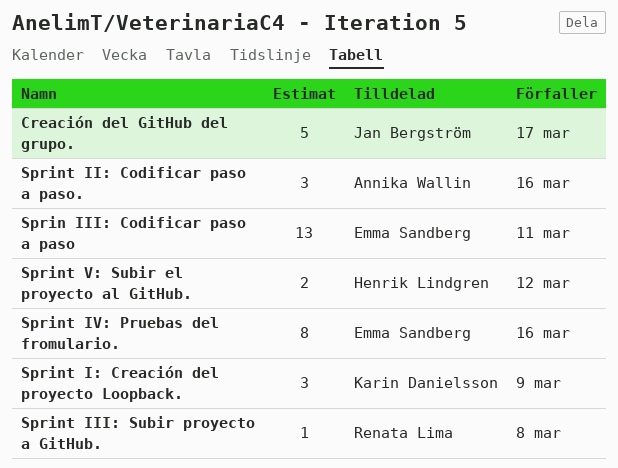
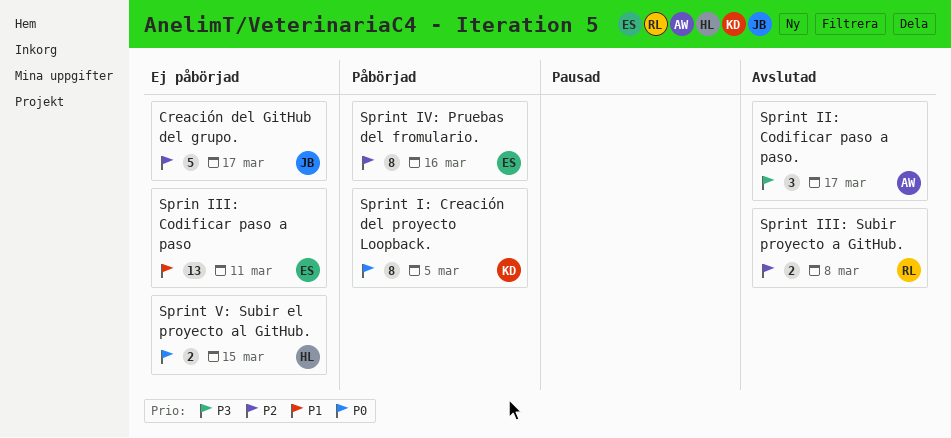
Sprint I: Creación del proyecto Loopback., estimate: 3 -> 8
Sprint I: Creación del proyecto Loopback., due: Mar 9 -> Mar 5
Sprint II: Codificar paso a paso., due: Mar 16 -> Mar 17
Sprint III: Subir proyecto a GitHub., estimate: 1 -> 2
Sprint V: Subir el proyecto al GitHub., due: Mar 12 -> Mar 15

